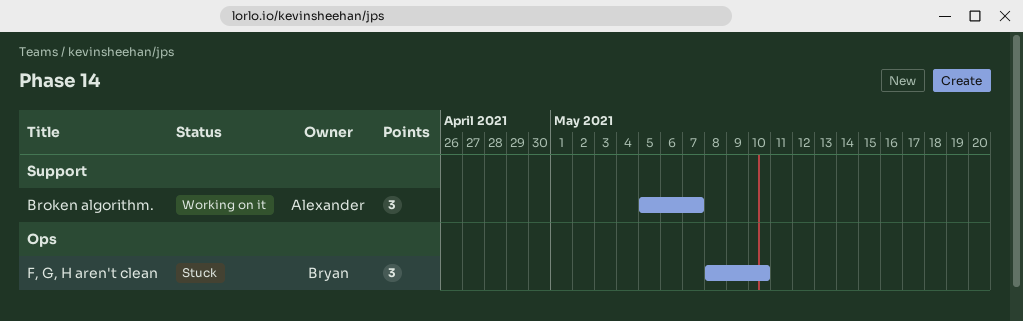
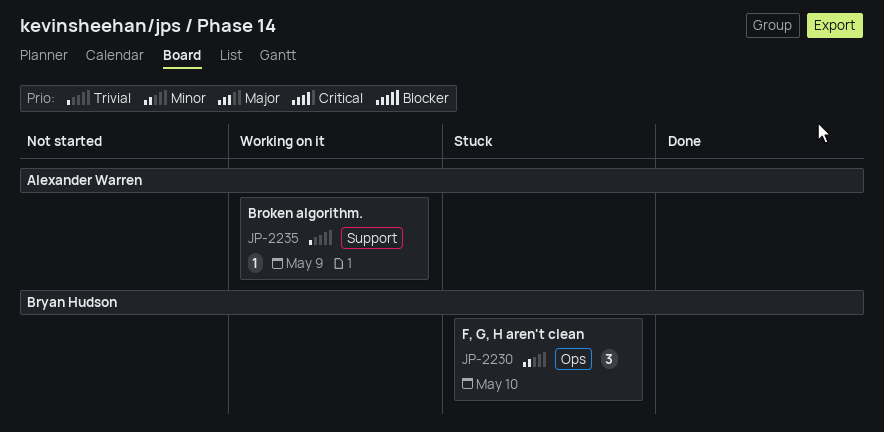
Broken algorithm., estimate: 3 -> 1
Broken algorithm., due: May 7 -> May 9

